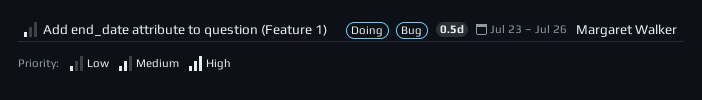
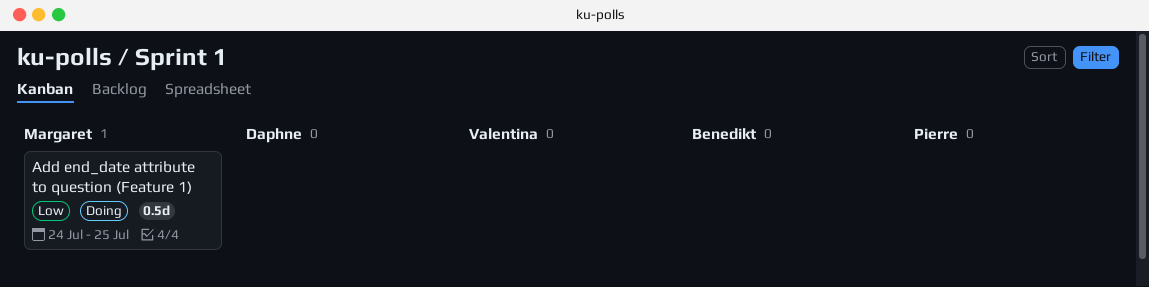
Add end_date attribute to question (Feature 1), start: Jul 23 -> Jul 24
Add end_date attribute to question (Feature 1), due: Jul 26 -> Jul 25

